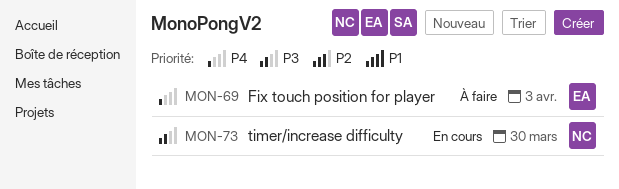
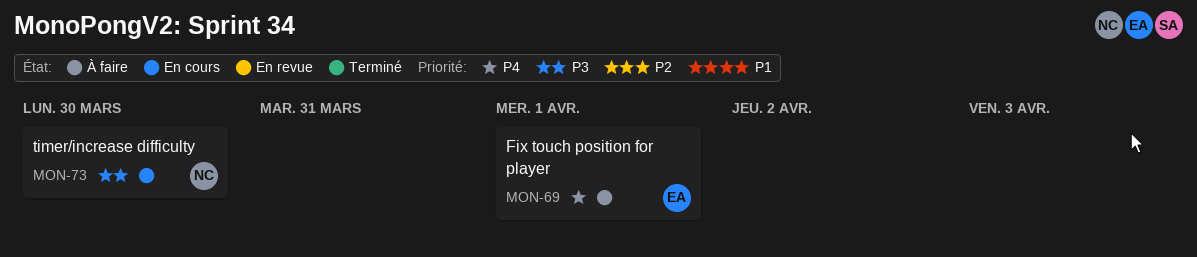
MON-69, due: Apr 3 -> Apr 1

